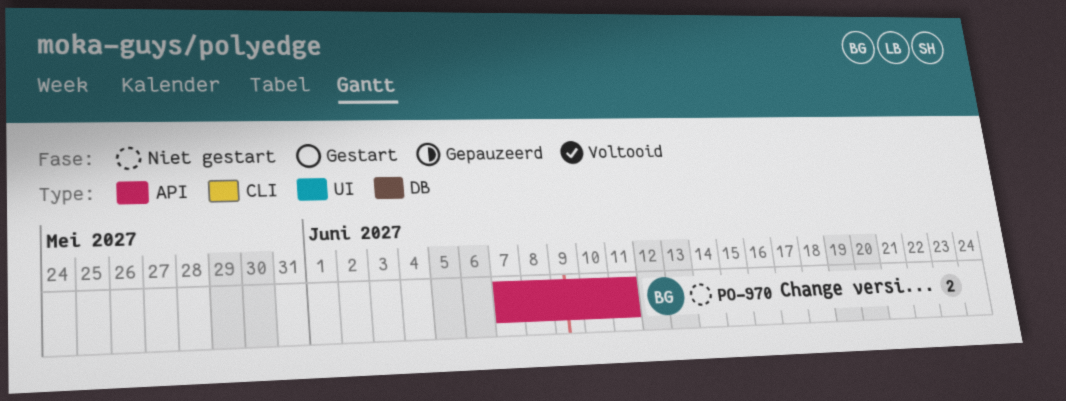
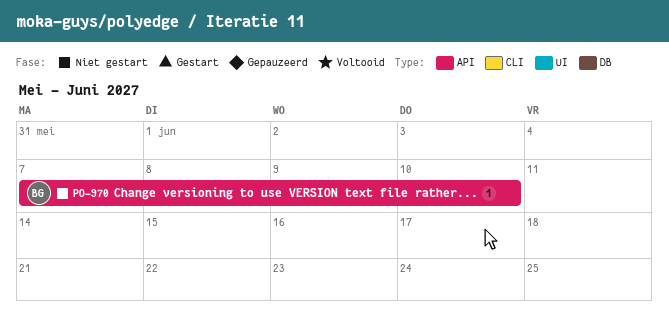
PO-970, estimate: 2 -> 1
PO-970, due: Jun 11 -> Jun 10

